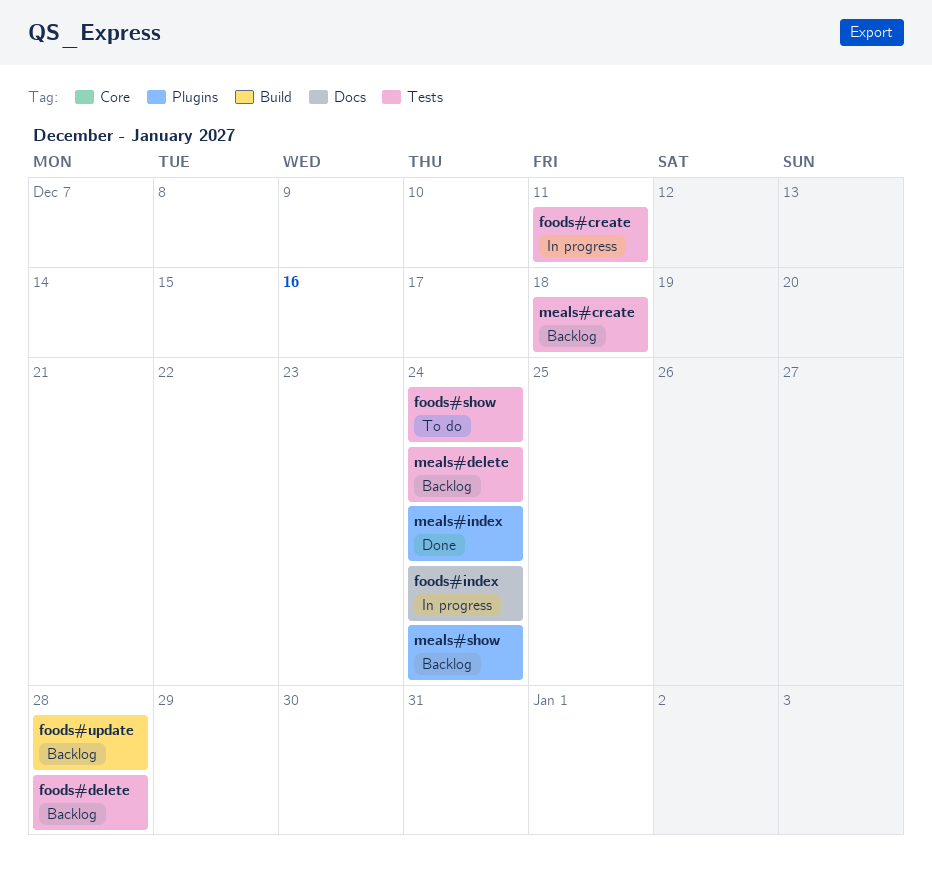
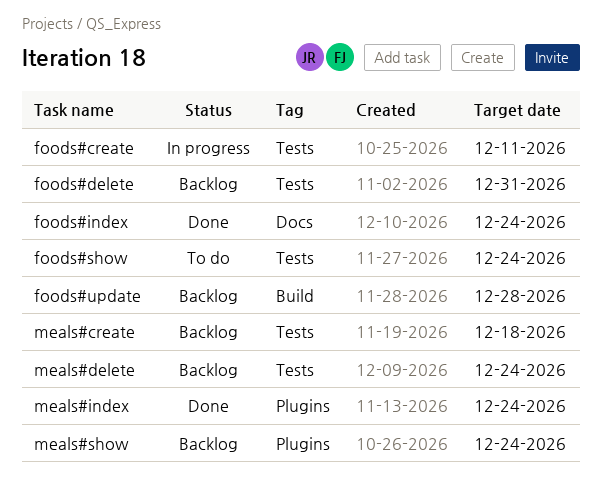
foods#delete, due: Dec 28 -> Dec 31
foods#index, status: In progress -> Done

